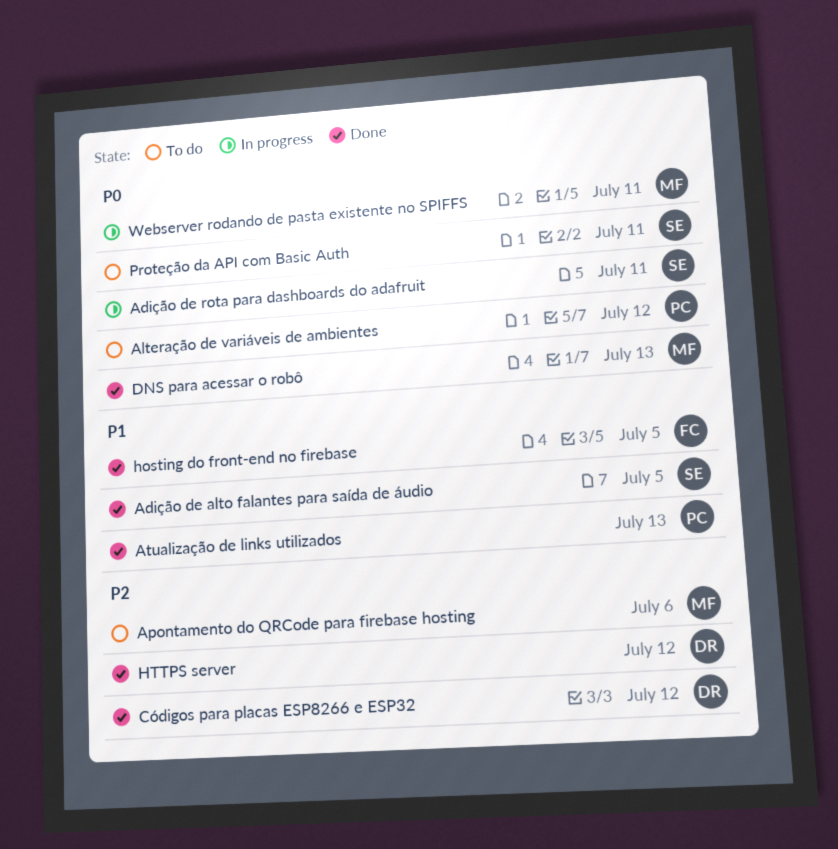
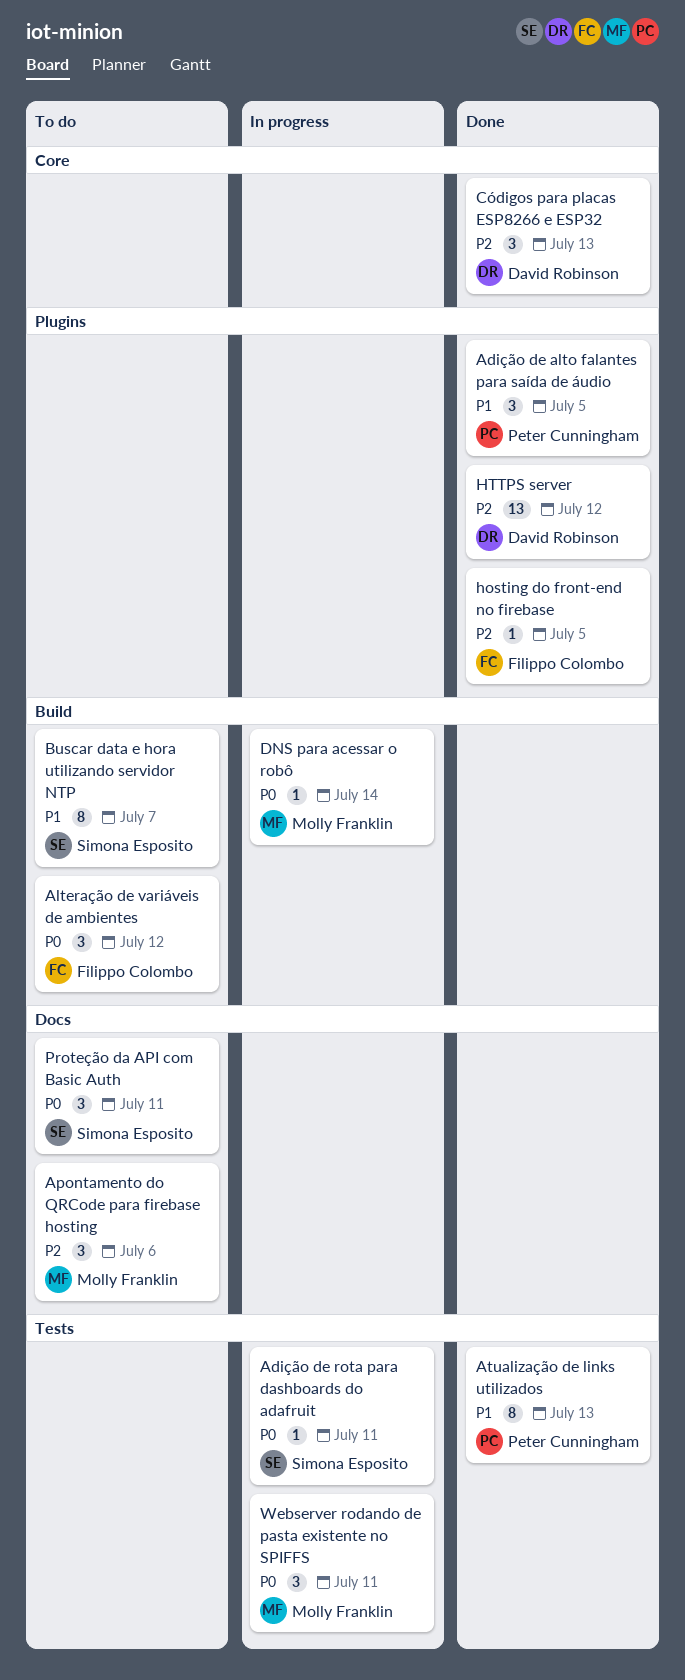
Adição de alto falantes para saída de áudio, owner: Simona Esposito -> Peter Cunningham
Alteração de variáveis de ambientes, owner: Peter Cunningham -> Filippo Colombo
Buscar data e hora utilizando servidor NTP: none -> present
Códigos para placas ESP8266 e ESP32, due: Jul 12 -> Jul 13
DNS para acessar o robô, status: Done -> In progress
DNS para acessar o robô, due: Jul 13 -> Jul 14
hosting do front-end no firebase, priority: P1 -> P2

